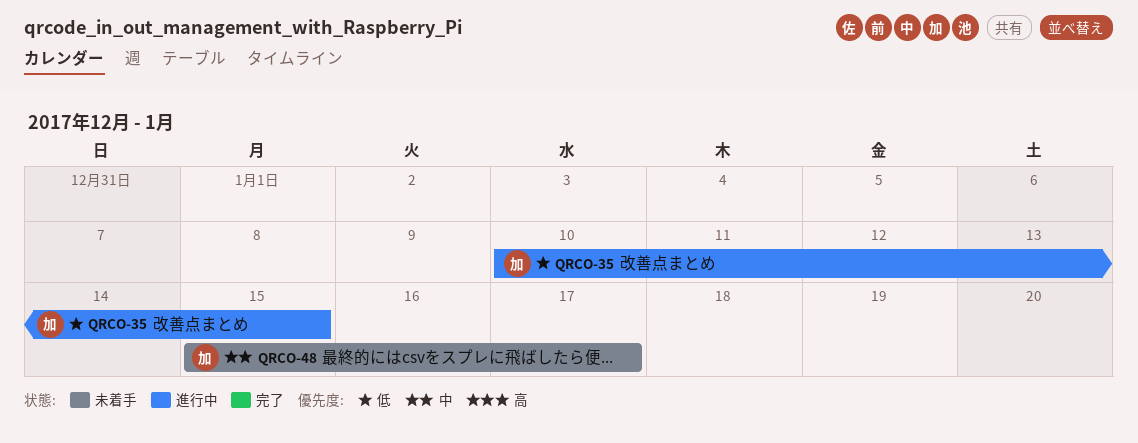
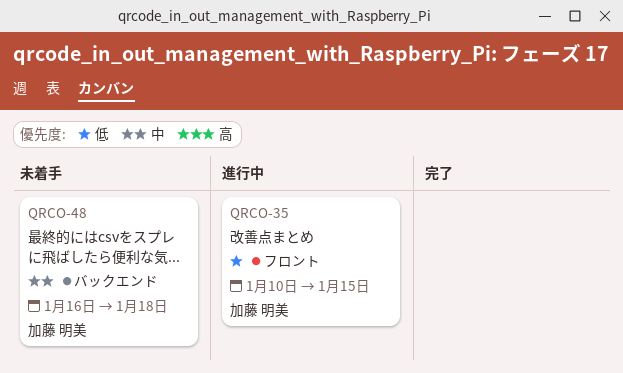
QRCO-48, start: Jan 15 -> Jan 16
QRCO-48, due: Jan 17 -> Jan 18

